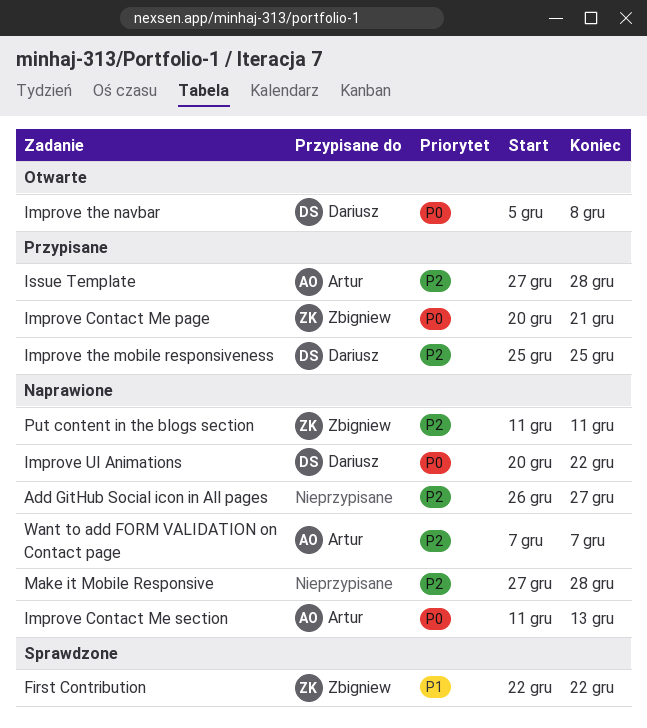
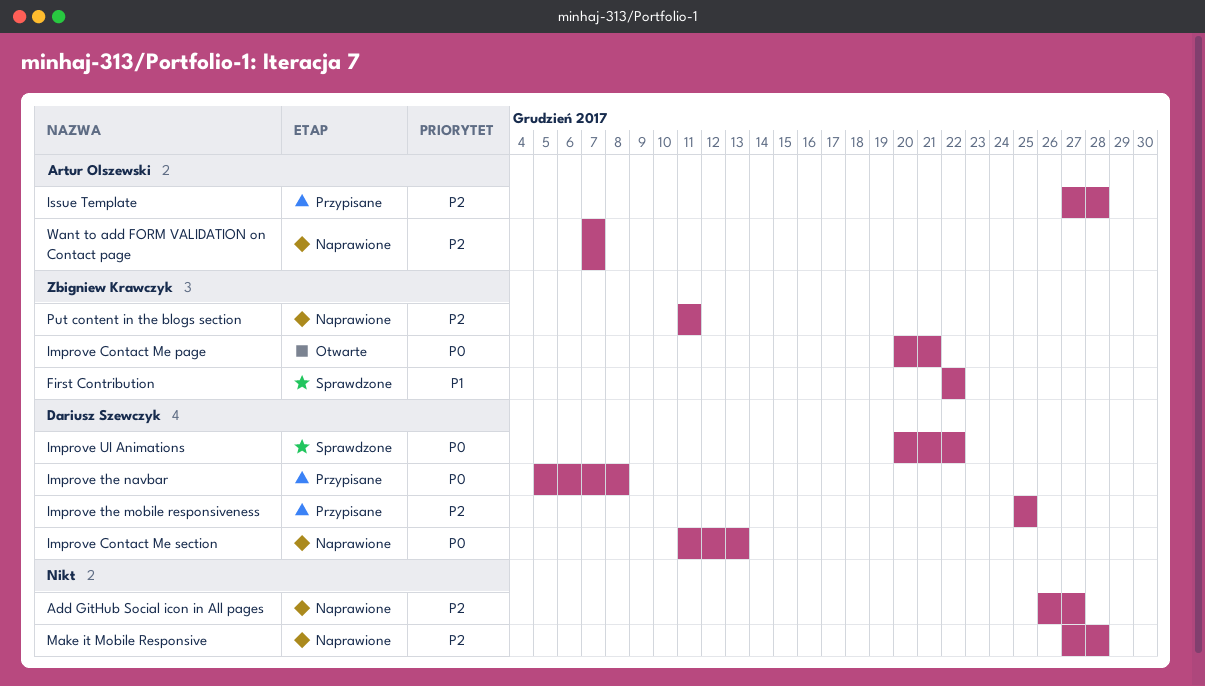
Improve Contact Me page, status: Przypisane -> Otwarte
Improve Contact Me section, owner: Artur Olszewski -> Dariusz Szewczyk
Improve the navbar, status: Otwarte -> Przypisane
Improve UI Animations, status: Naprawione -> Sprawdzone

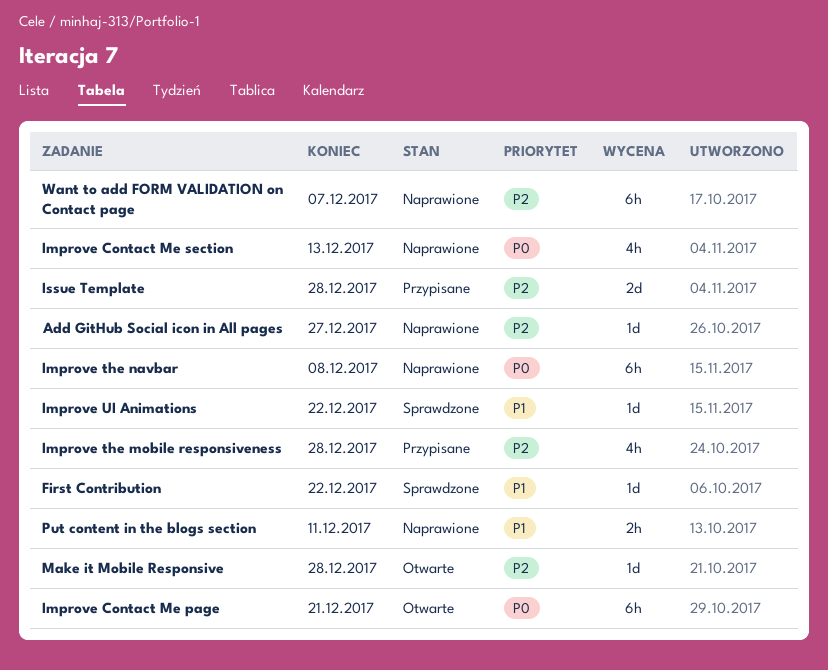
Improve the mobile responsiveness, due: Dec 25 -> Dec 28
Improve the navbar, status: Przypisane -> Naprawione
Improve UI Animations, priority: P0 -> P1
Make it Mobile Responsive, status: Naprawione -> Otwarte
Put content in the blogs section, priority: P2 -> P1

